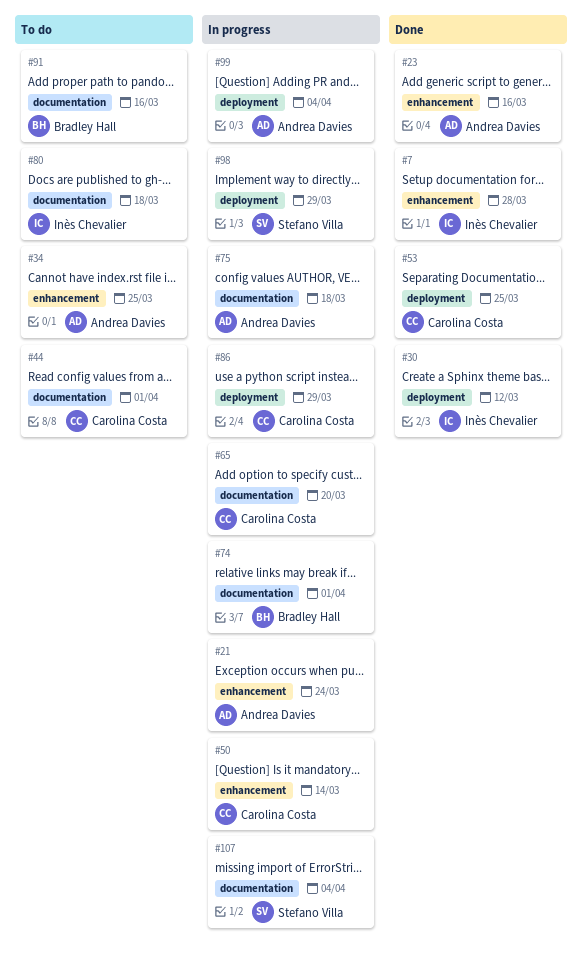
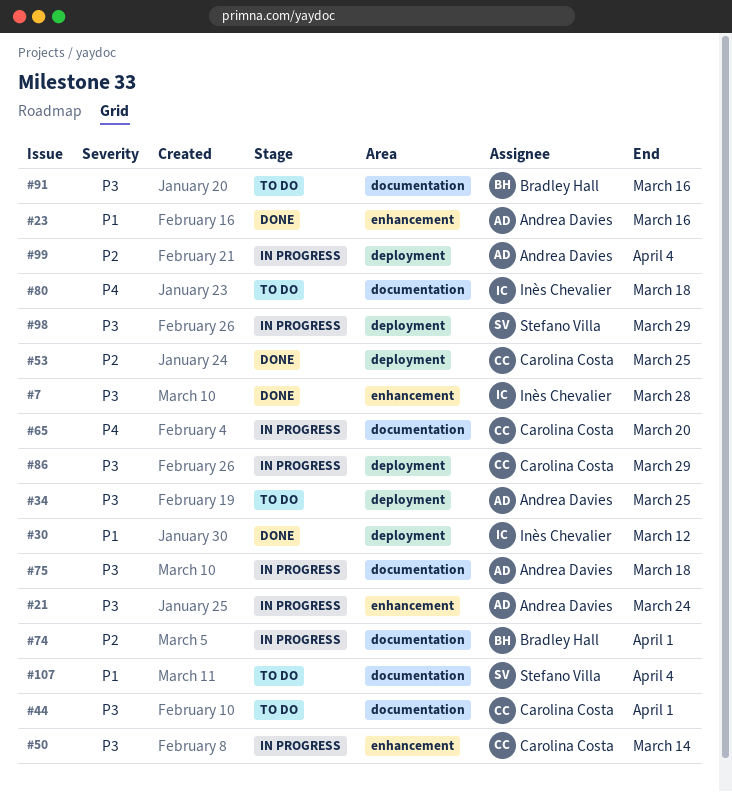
#34, label: enhancement -> deployment
#107, status: In progress -> To do

